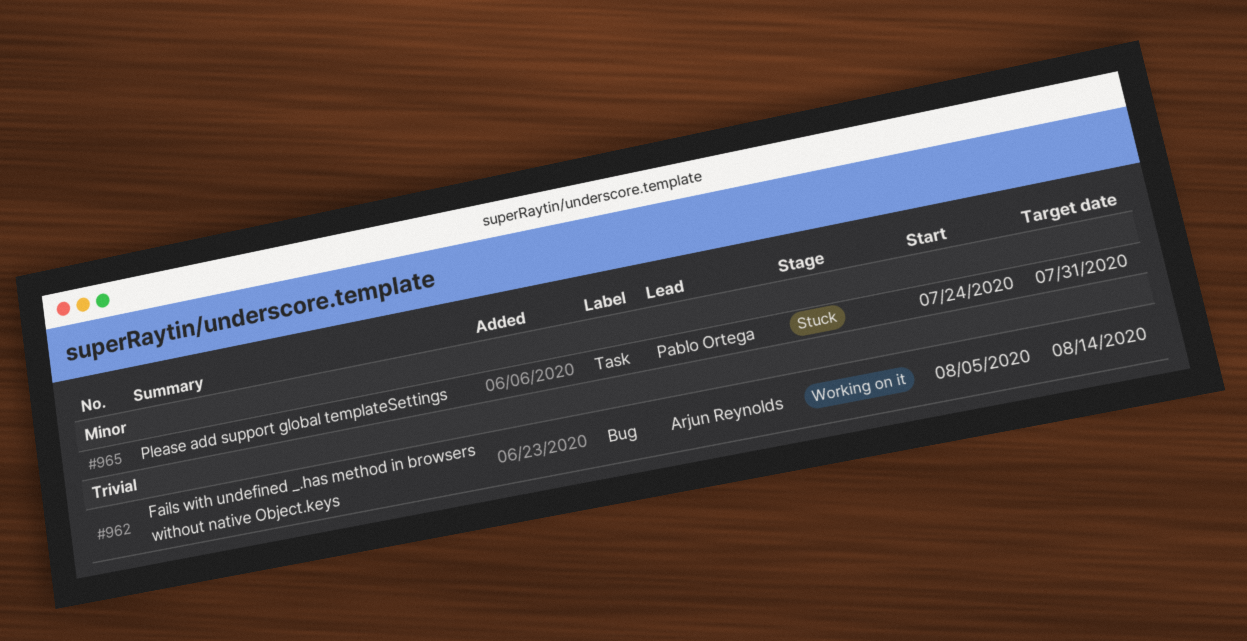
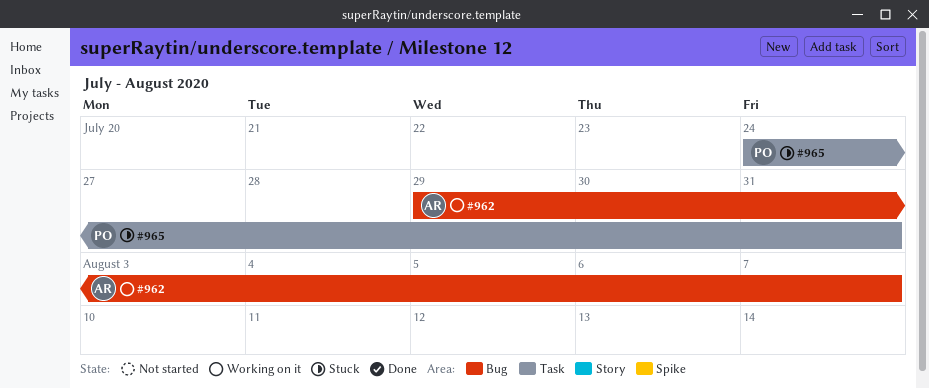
#962, start: Aug 5 -> Jul 29
#962, due: Aug 14 -> Aug 7

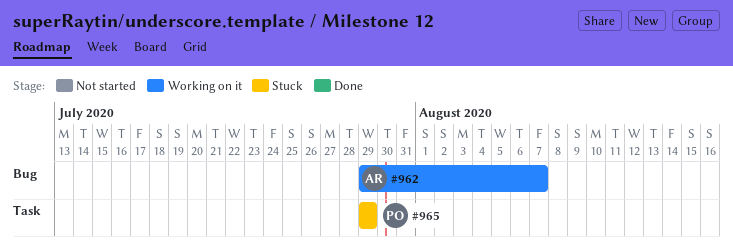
#965, start: Jul 24 -> Jul 29
#965, due: Jul 31 -> Jul 29

